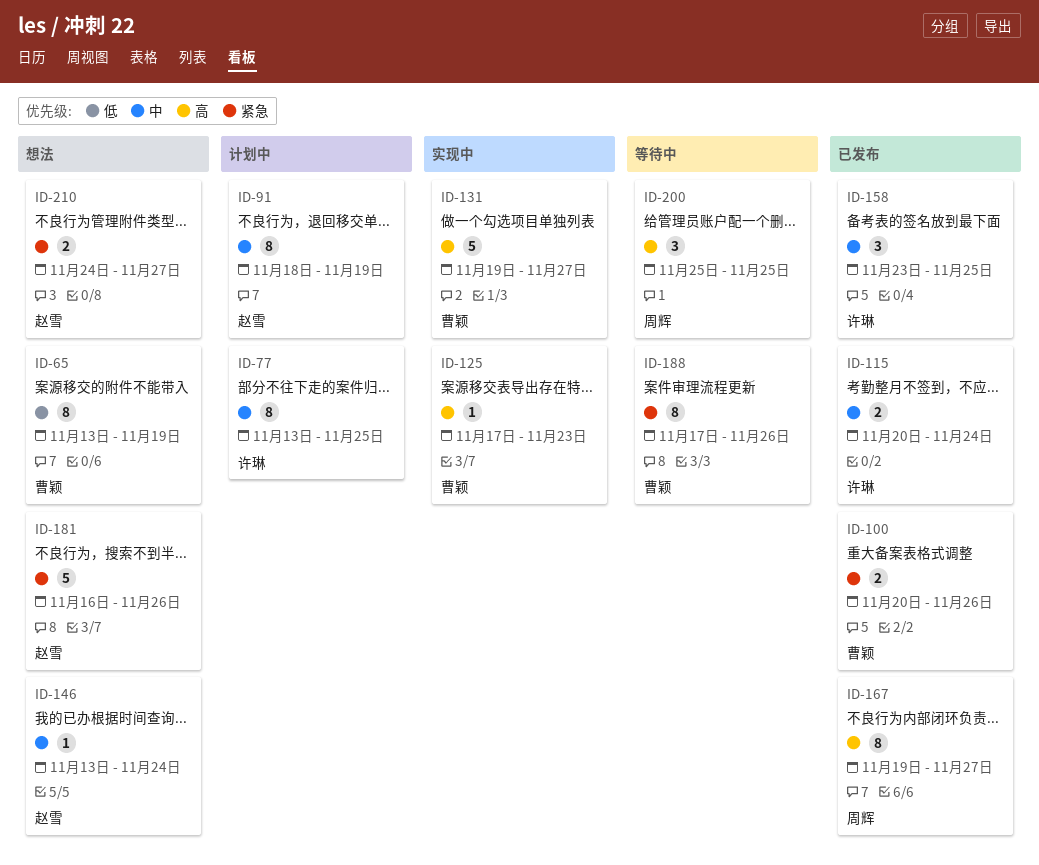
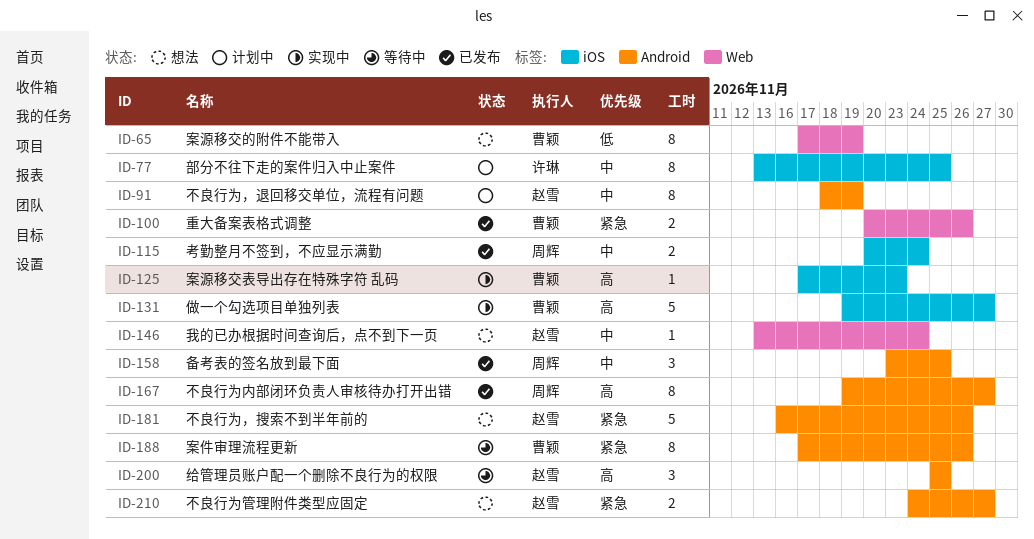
ID-65, start: Nov 13 -> Nov 17
ID-115, owner: 许琳 -> 周辉
ID-158, owner: 许琳 -> 周辉
ID-200, owner: 周辉 -> 赵雪

